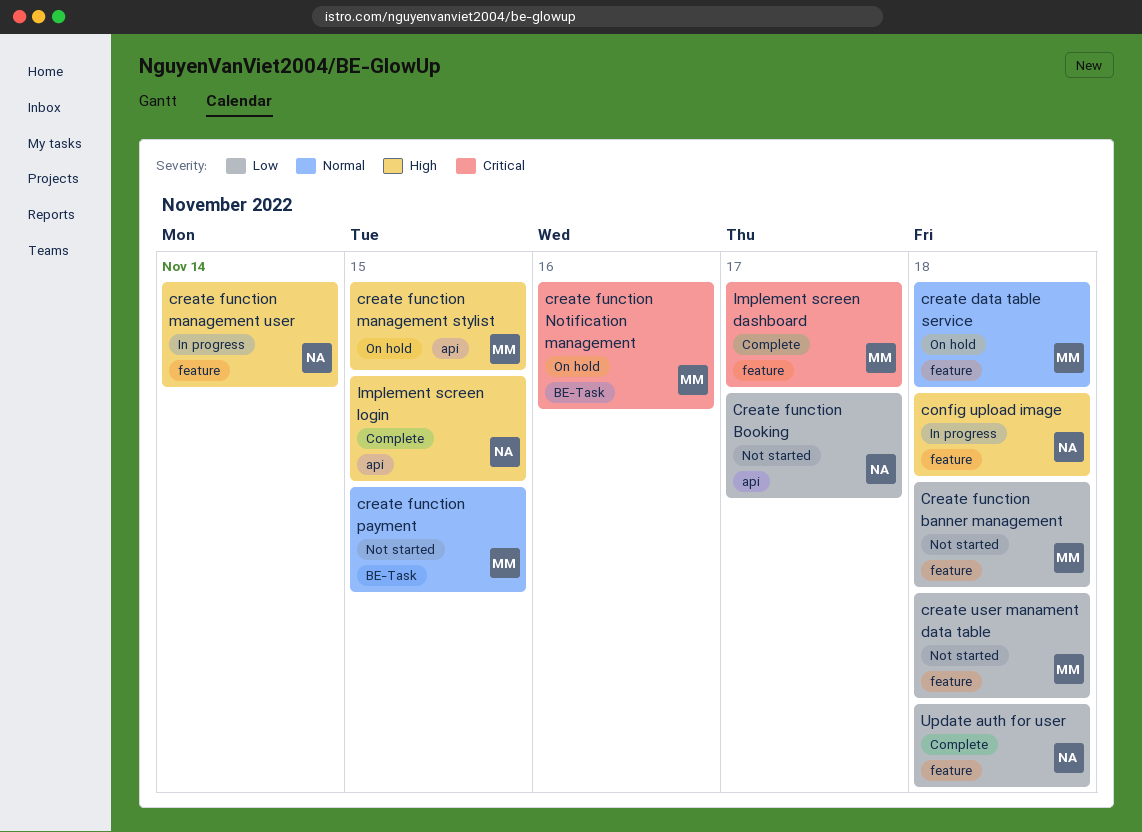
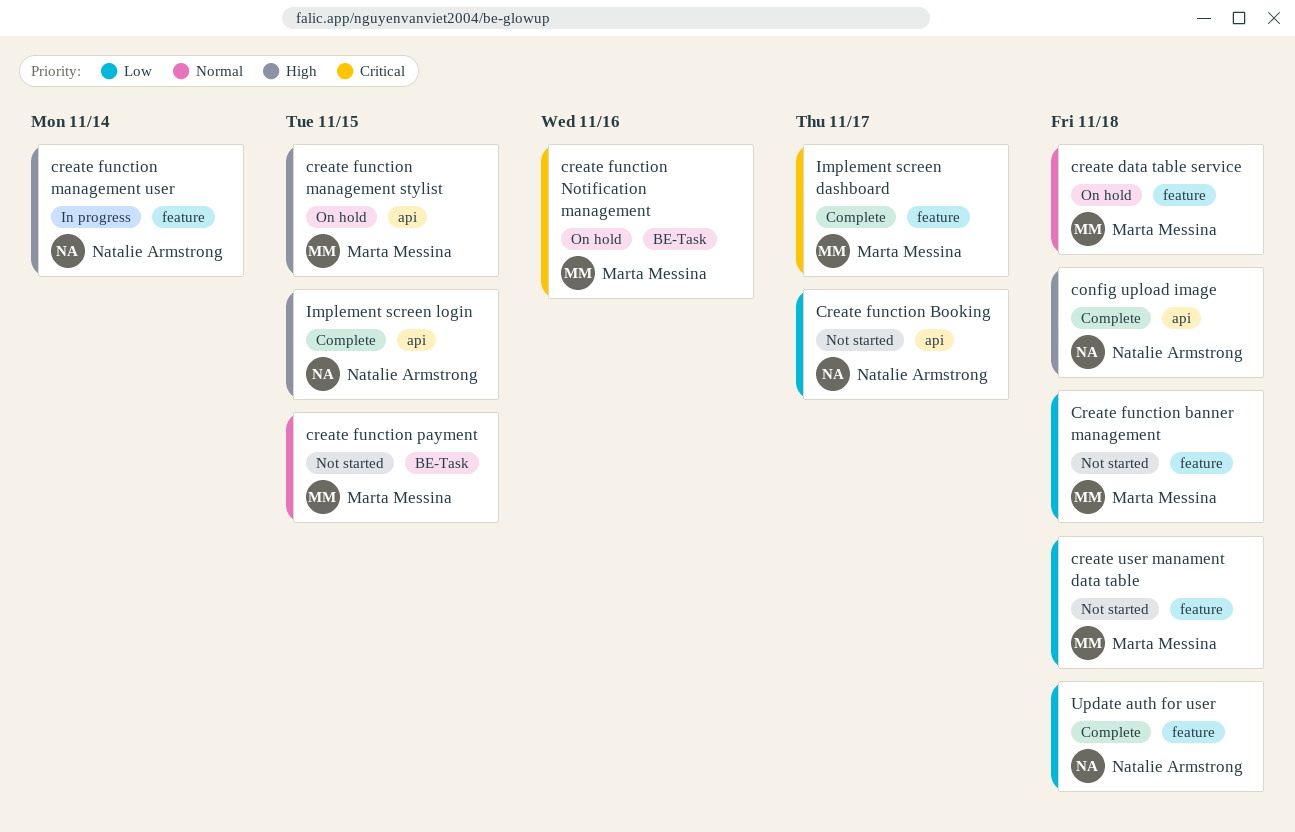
config upload image, status: In progress -> Complete
config upload image, label: feature -> api

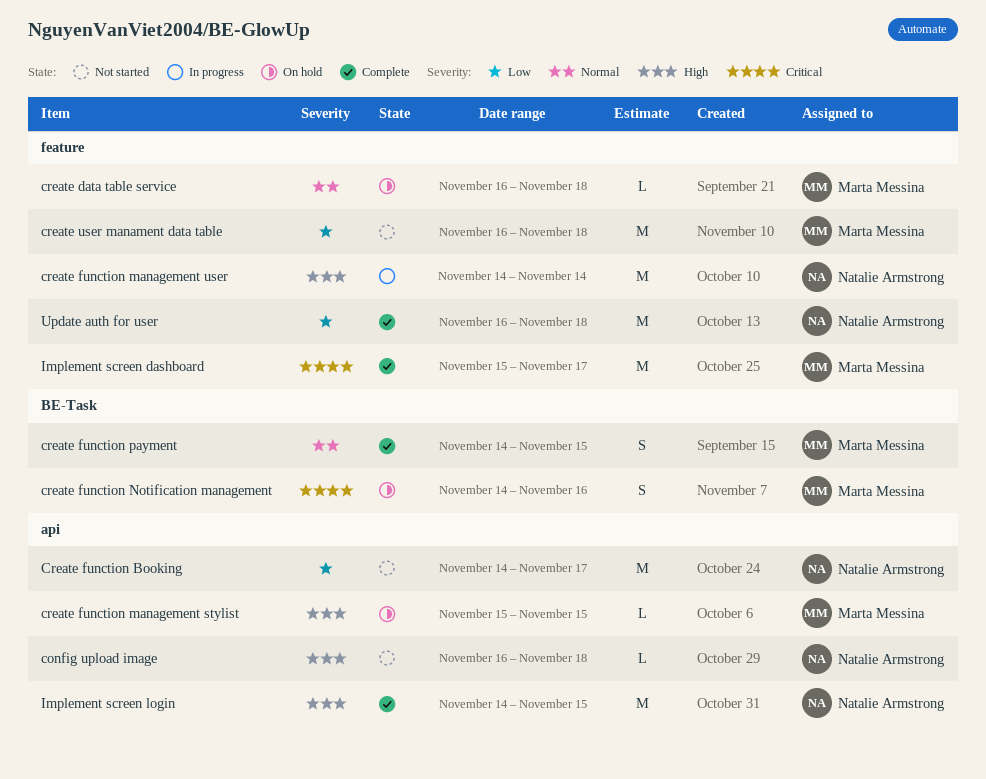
config upload image, status: Complete -> Not started
Create function banner management: present -> none
create function payment, status: Not started -> Complete

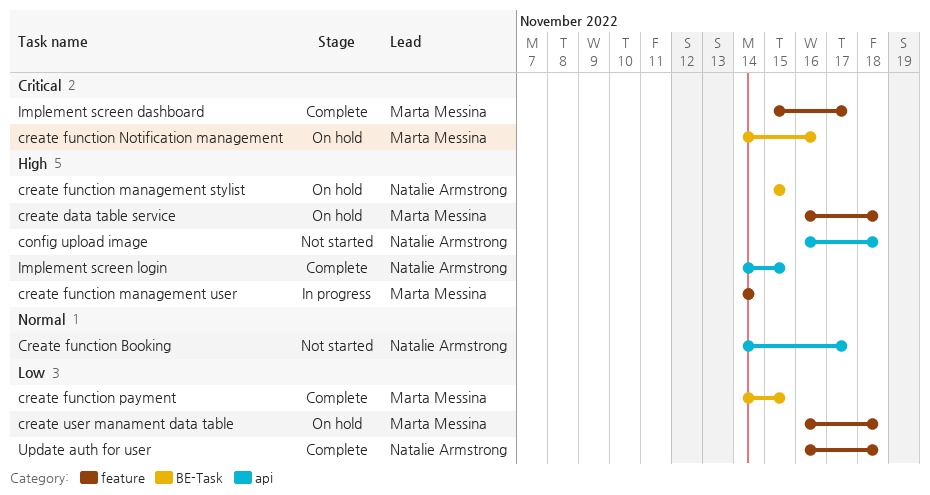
create data table service, priority: Normal -> High
Create function Booking, priority: Low -> Normal
create function management stylist, owner: Marta Messina -> Natalie Armstrong
create function management stylist, label: api -> BE-Task
create function management user, owner: Natalie Armstrong -> Marta Messina
create function payment, priority: Normal -> Low
create user manament data table, status: Not started -> On hold

